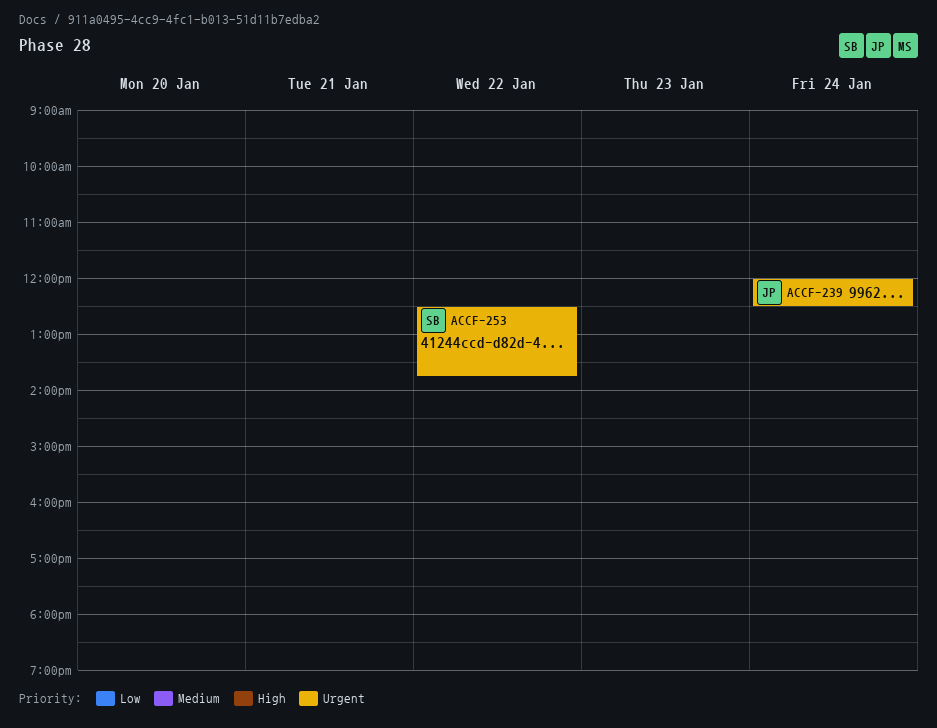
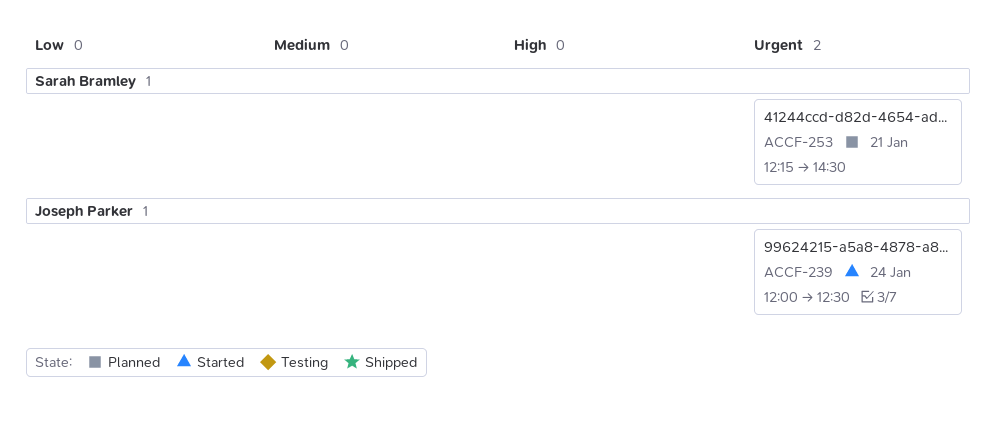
ACCF-253, day: Jan 22 -> Jan 21
ACCF-253, begins: 12:30 -> 12:15
ACCF-253, ends: 13:45 -> 14:30

